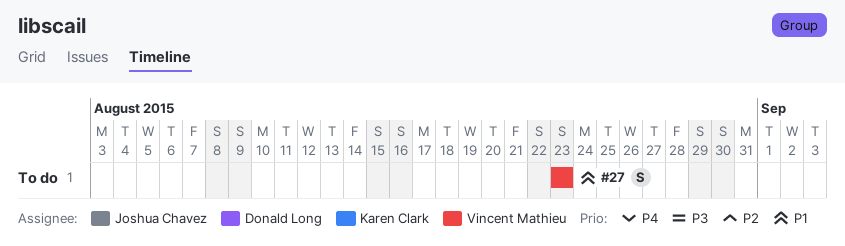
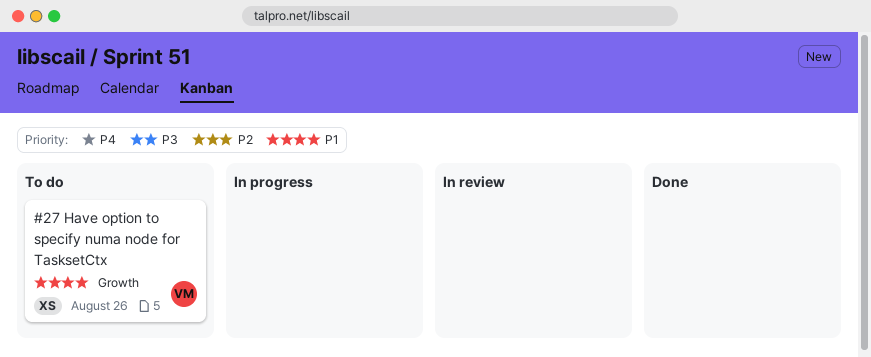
#27, estimate: S -> XS
#27, due: Aug 23 -> Aug 26

